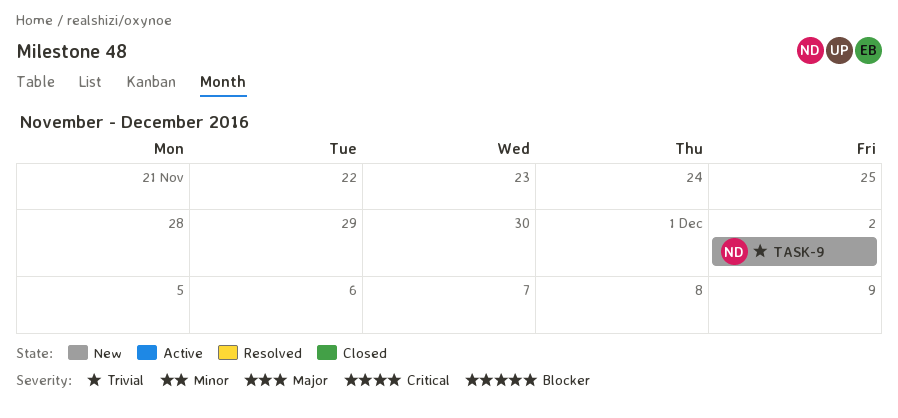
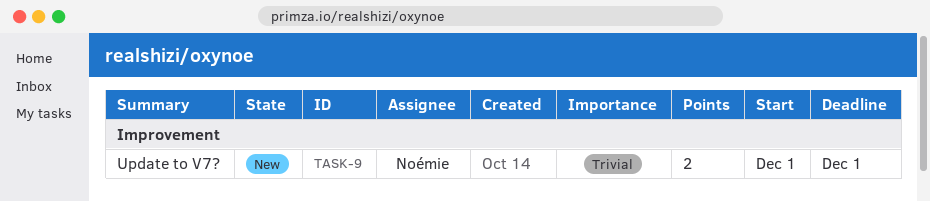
TASK-9, start: Dec 2 -> Dec 1
TASK-9, due: Dec 2 -> Dec 1

